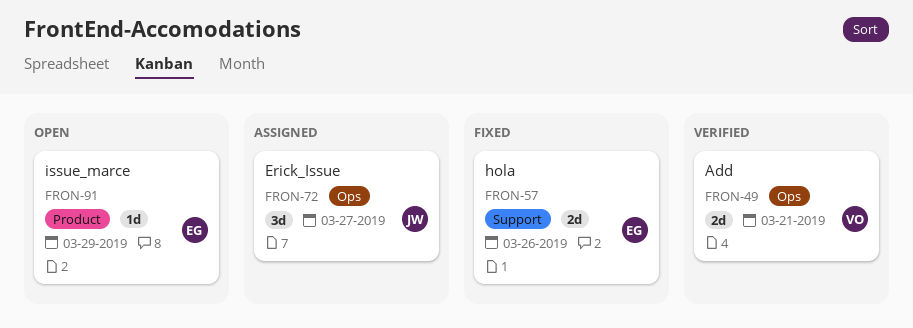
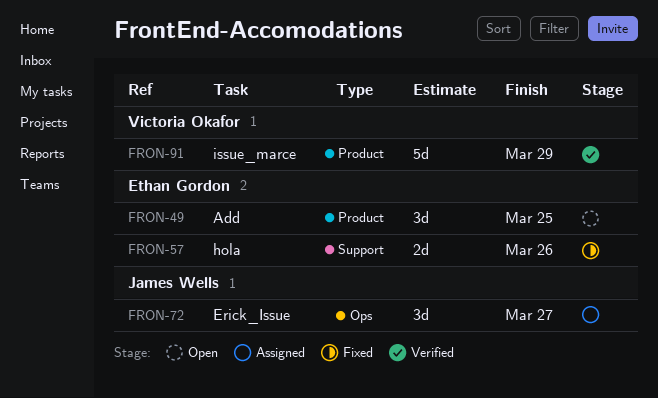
FRON-49, status: Verified -> Open
FRON-49, owner: Victoria Okafor -> Ethan Gordon
FRON-49, label: Ops -> Product
FRON-49, estimate: 2d -> 3d
FRON-49, due: Mar 21 -> Mar 25
FRON-91, status: Open -> Verified
FRON-91, owner: Ethan Gordon -> Victoria Okafor
FRON-91, estimate: 1d -> 5d

